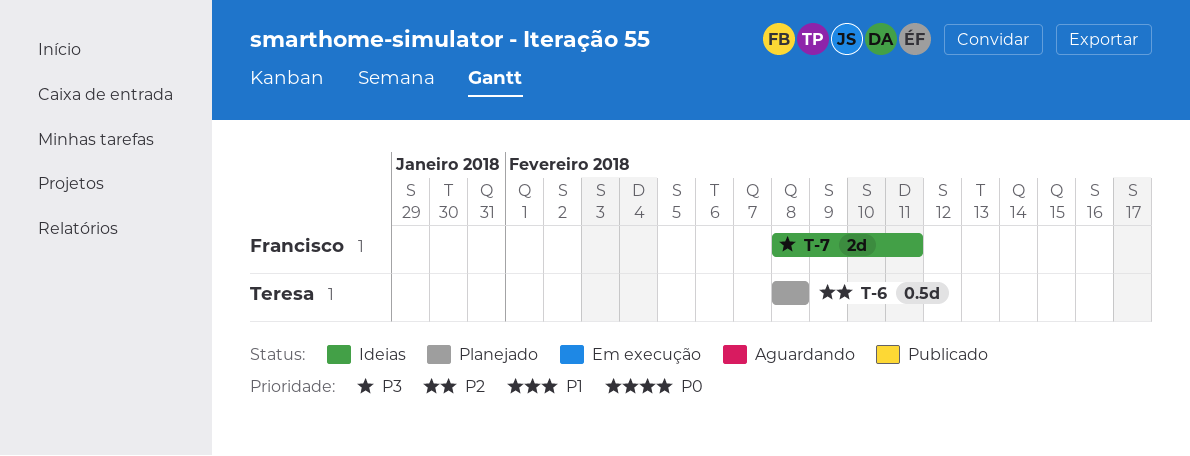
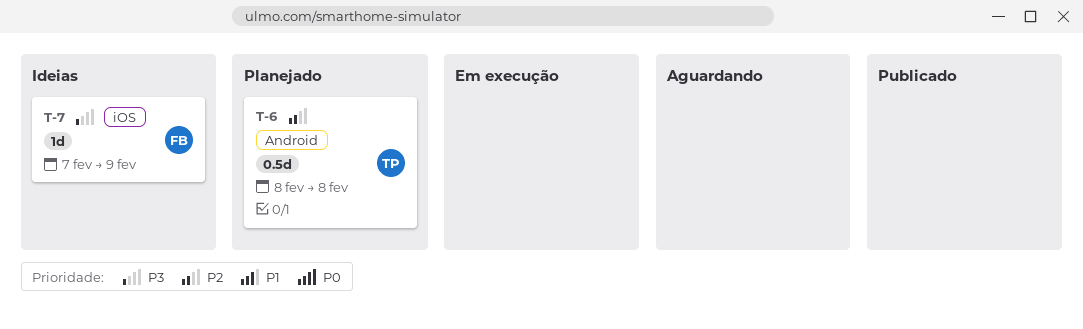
T-7, estimate: 2d -> 1d
T-7, start: Feb 8 -> Feb 7
T-7, due: Feb 11 -> Feb 9

